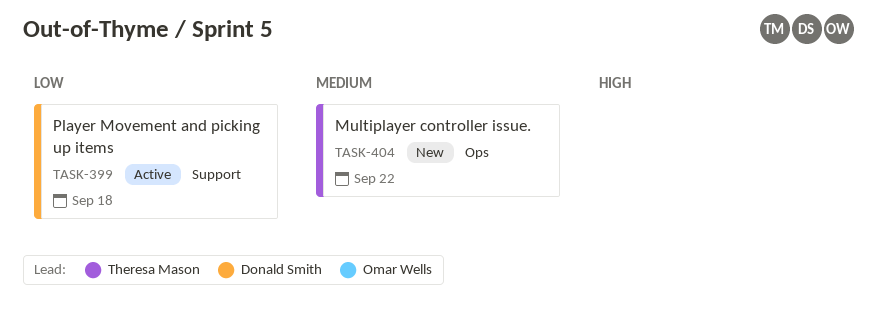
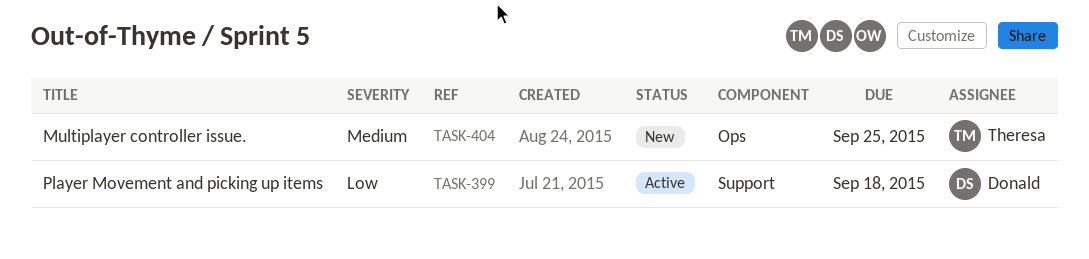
TASK-404, due: Sep 22 -> Sep 25

